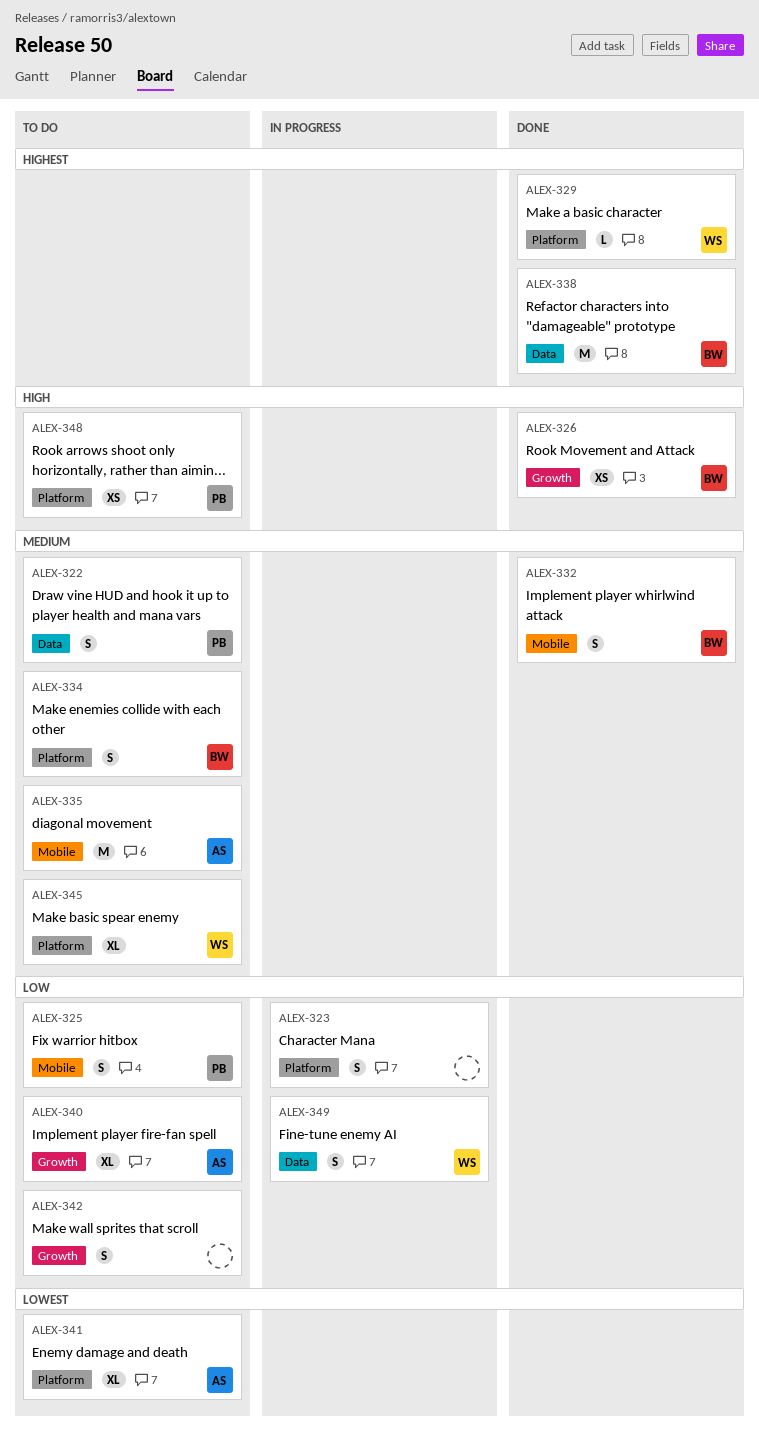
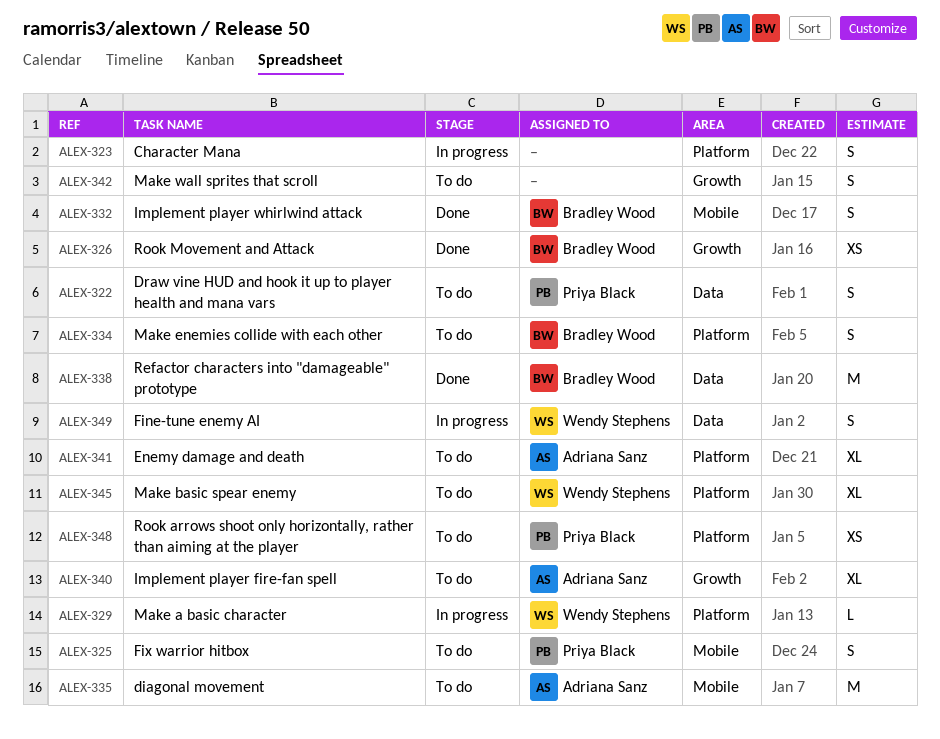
ALEX-329, status: Done -> In progress

